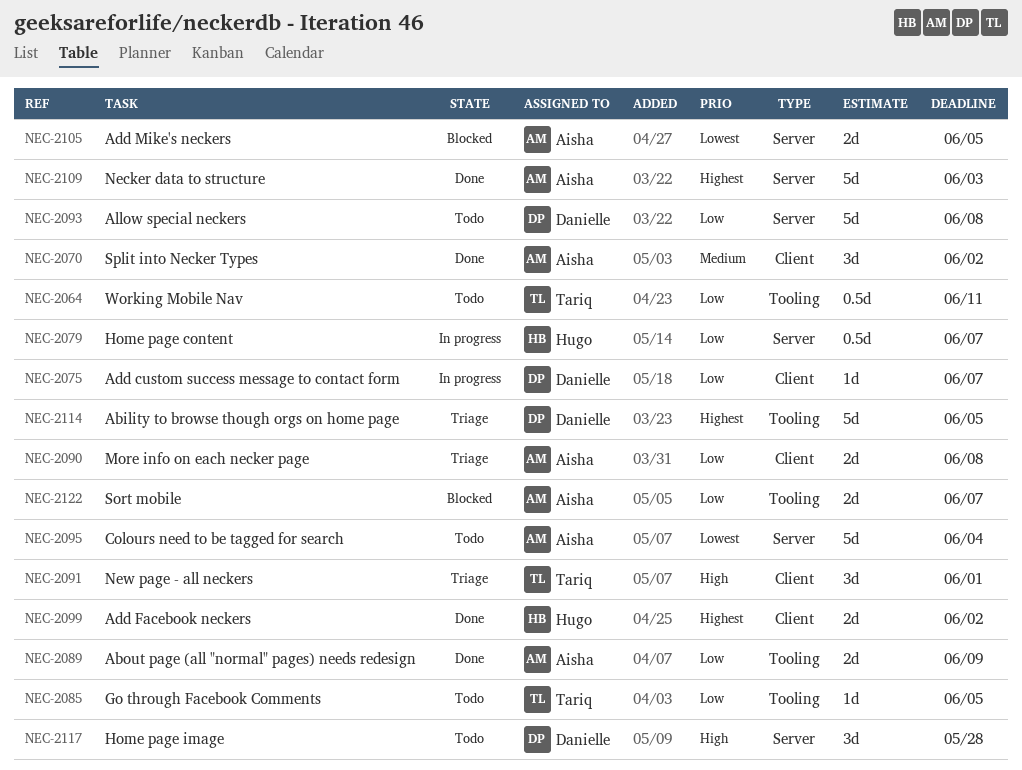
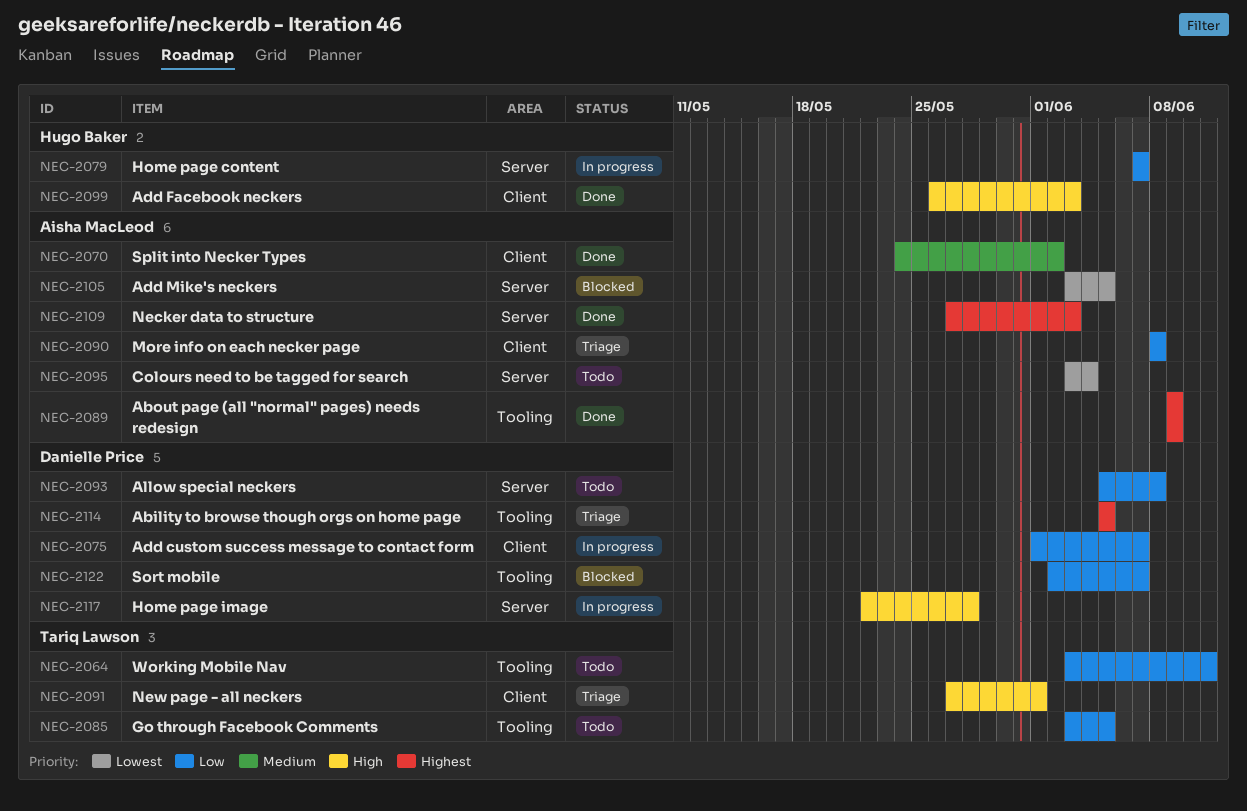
NEC-2089, priority: Low -> Highest
NEC-2099, priority: Highest -> High
NEC-2099, due: Jun 2 -> Jun 3
NEC-2117, status: Todo -> In progress
NEC-2122, owner: Aisha MacLeod -> Danielle Price

